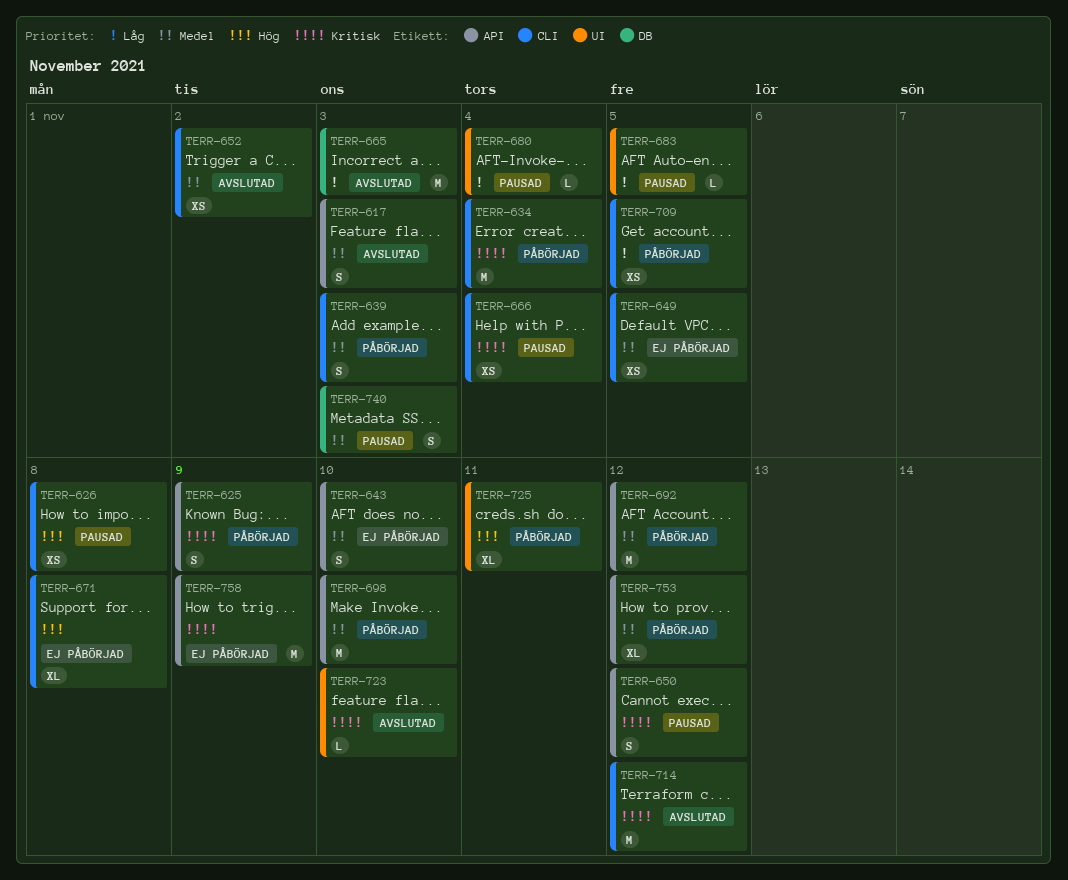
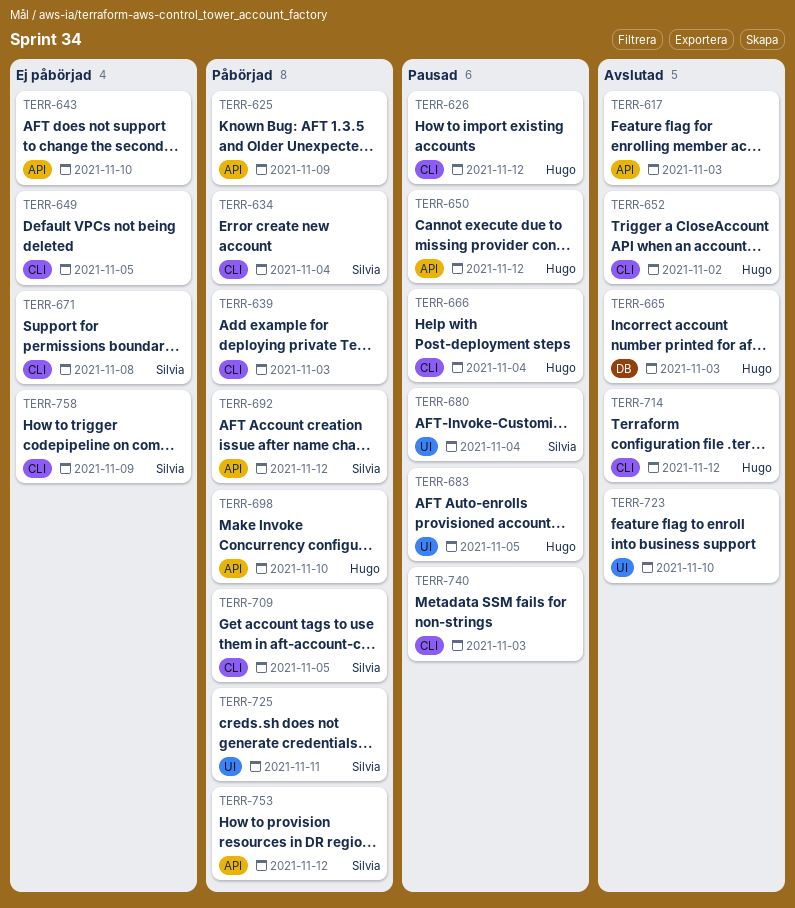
TERR-626, due: Nov 8 -> Nov 12
TERR-740, label: DB -> CLI
TERR-758, label: API -> CLI

